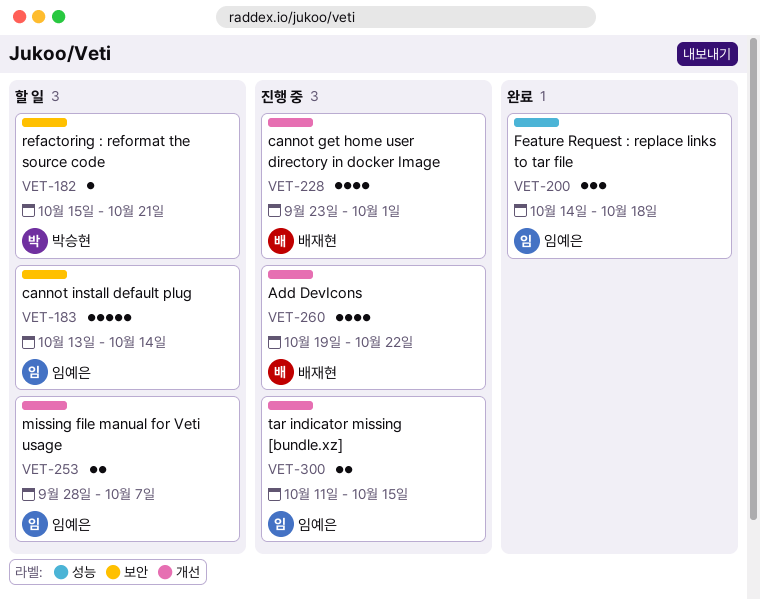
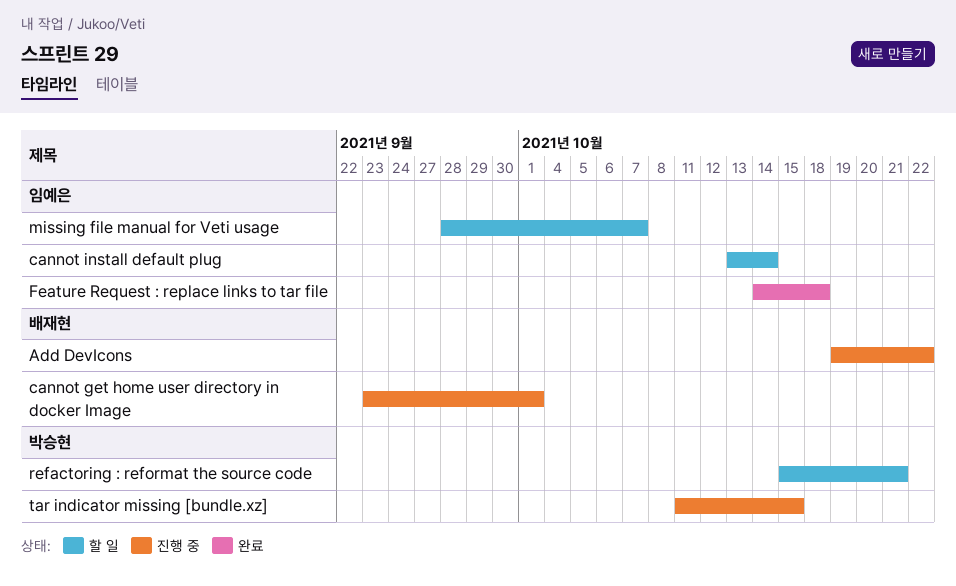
tar indicator missing [bundle.xz], owner: 임예은 -> 박승현

